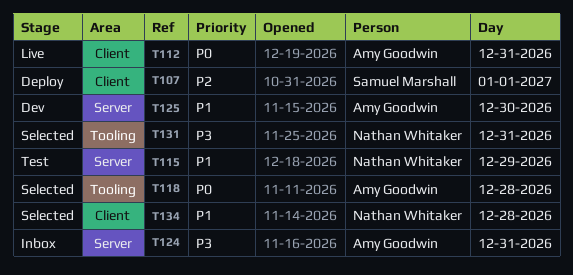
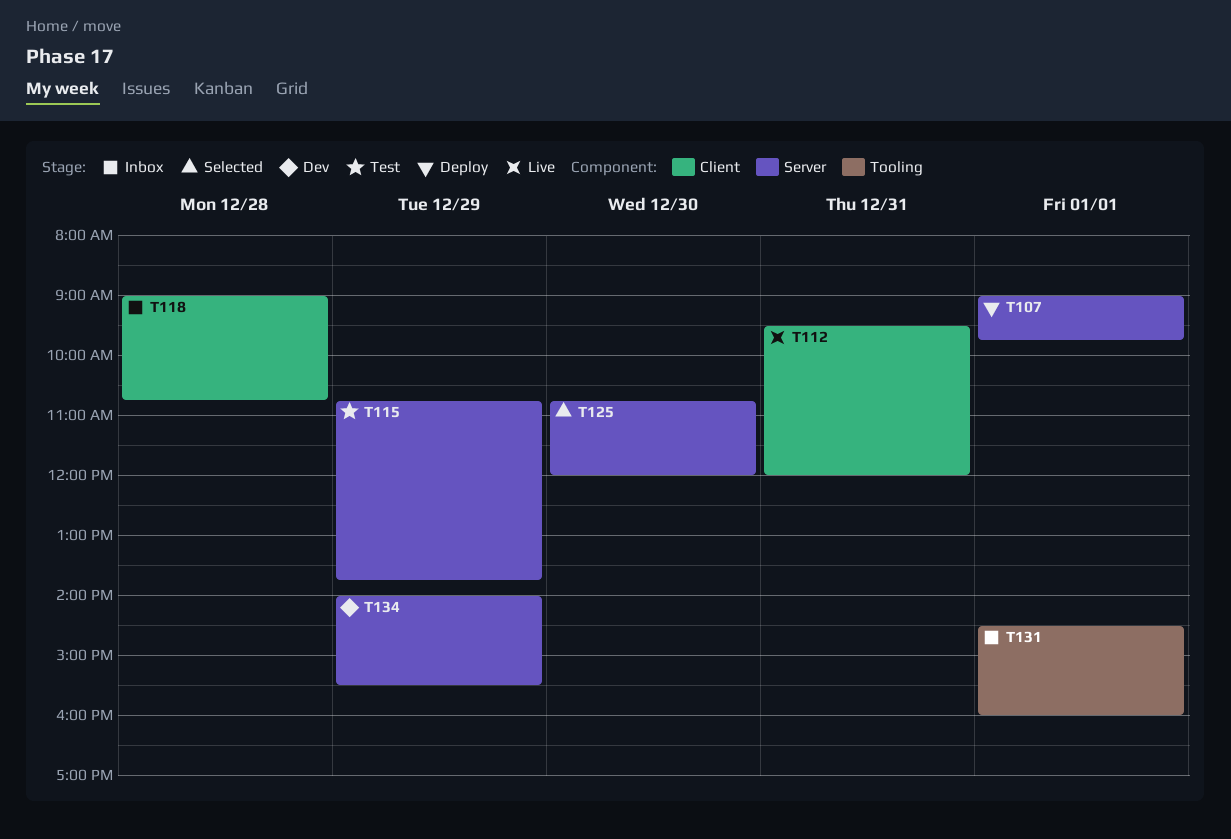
T107, label: Client -> Server
T118, status: Selected -> Inbox
T118, label: Tooling -> Client
T124: present -> none
T125, status: Dev -> Selected
T131, status: Selected -> Inbox
T131, day: Dec 31 -> Jan 1
T134, status: Selected -> Dev
T134, label: Client -> Server
T134, day: Dec 28 -> Dec 29

